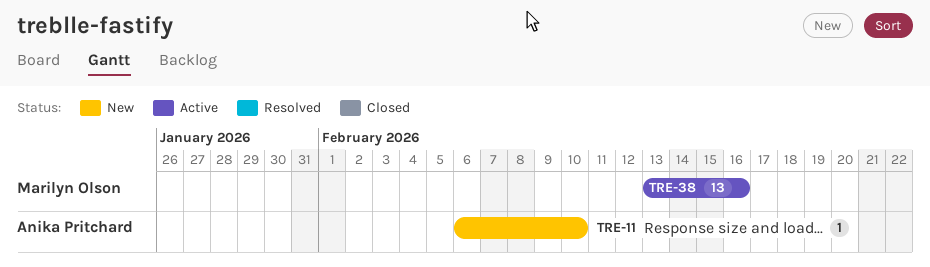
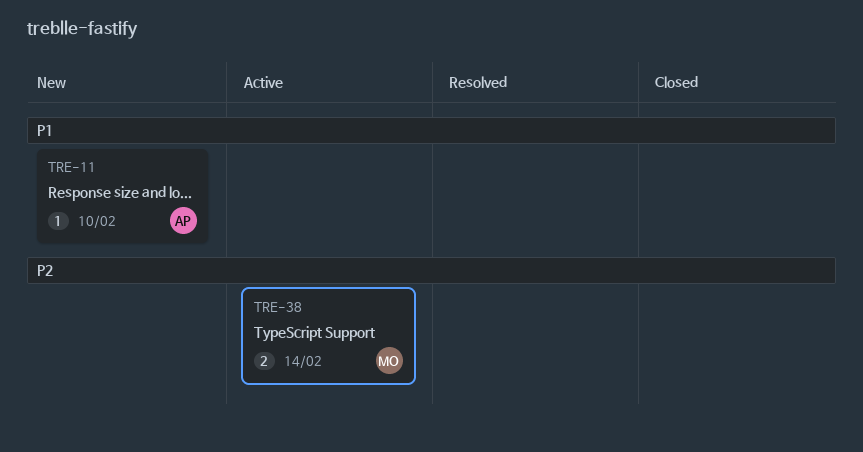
TRE-38, estimate: 13 -> 2
TRE-38, due: Feb 16 -> Feb 14

